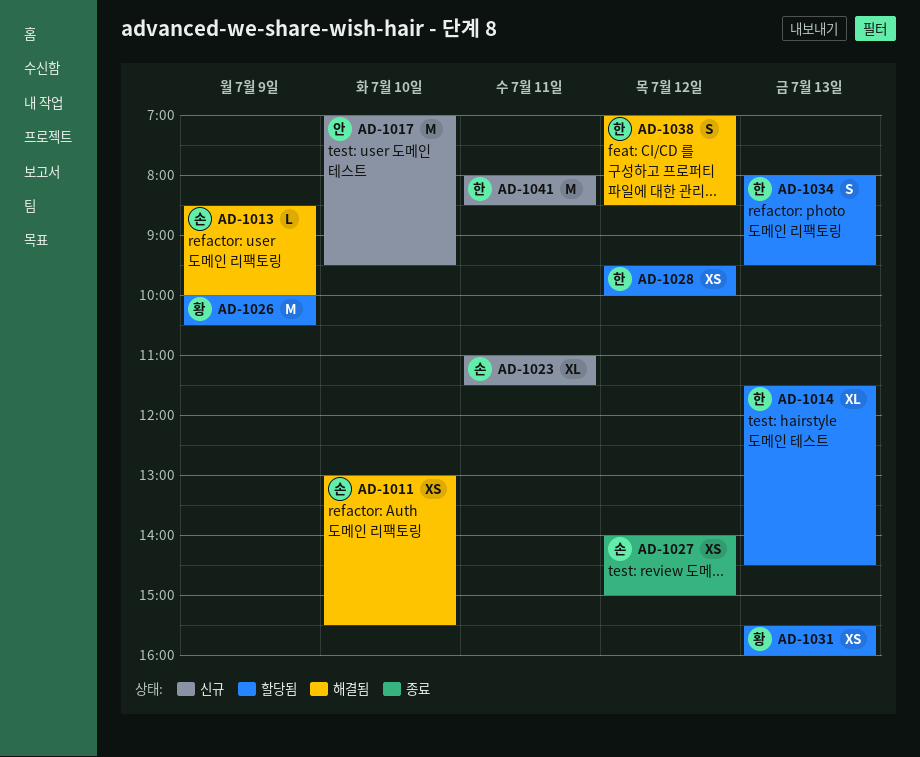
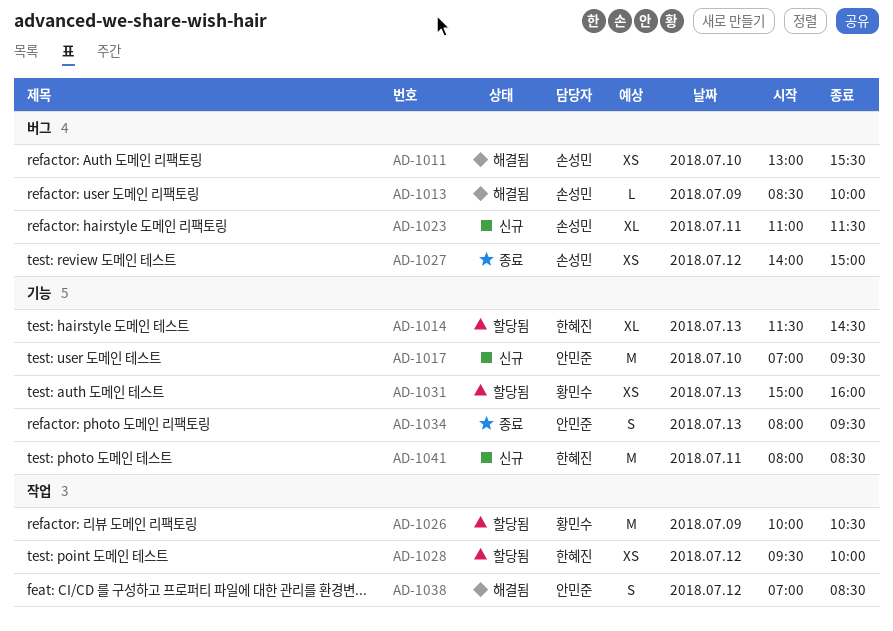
AD-1031, begins: 15:30 -> 15:00
AD-1034, status: 할당됨 -> 종료
AD-1034, owner: 한혜진 -> 안민준
AD-1038, owner: 한혜진 -> 안민준

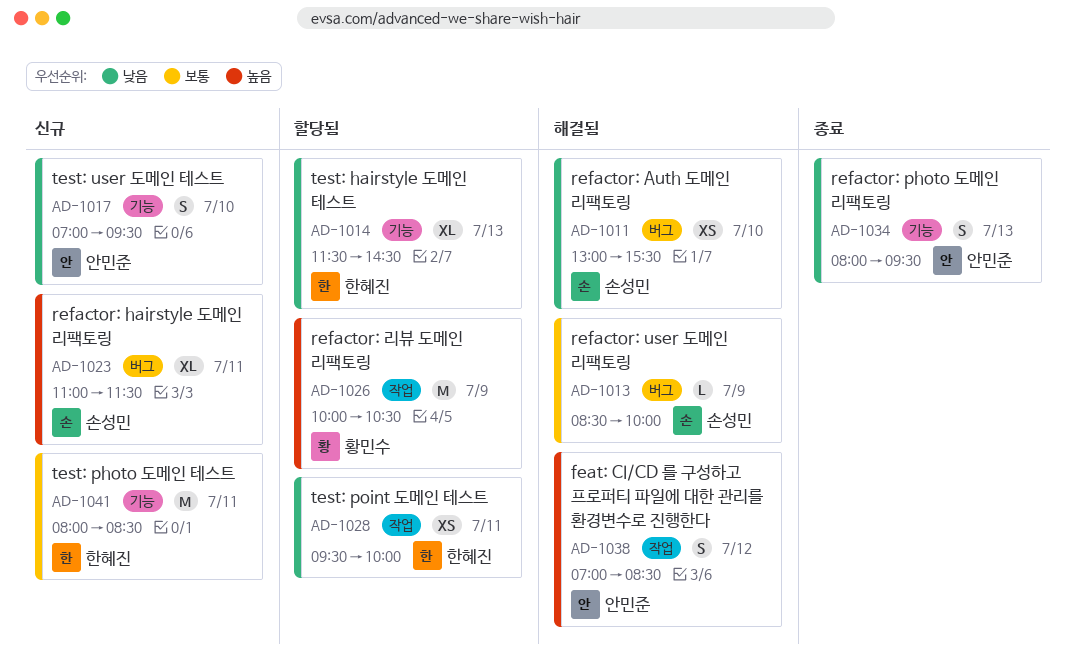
AD-1017, estimate: M -> S
AD-1027: present -> none
AD-1028, day: Jul 12 -> Jul 11
AD-1031: present -> none

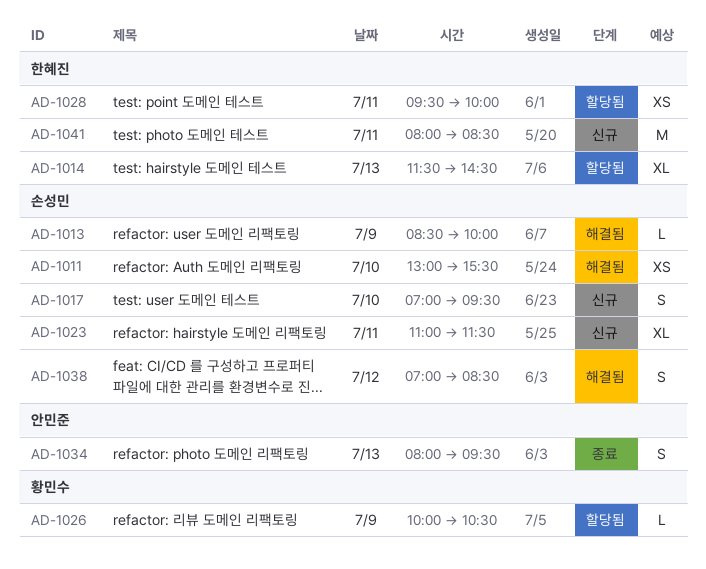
AD-1017, owner: 안민준 -> 손성민
AD-1026, estimate: M -> L
AD-1038, owner: 안민준 -> 손성민

